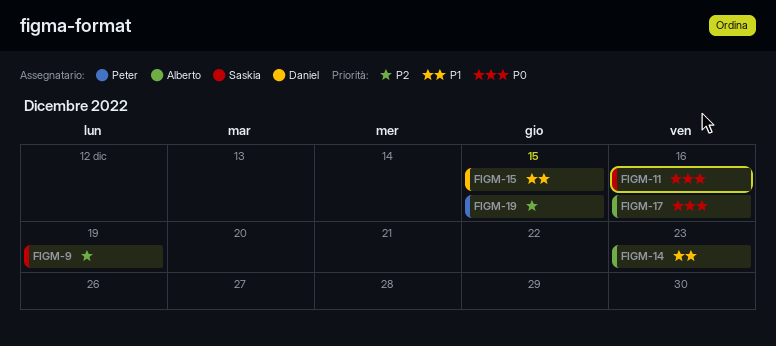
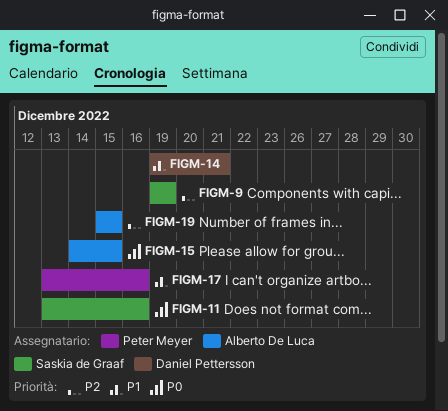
FIGM-14, owner: Alberto De Luca -> Daniel Pettersson
FIGM-14, due: Dec 23 -> Dec 21
FIGM-15, owner: Daniel Pettersson -> Alberto De Luca
FIGM-15, priority: P1 -> P0
FIGM-17, owner: Alberto De Luca -> Peter Meyer
FIGM-17, priority: P0 -> P1
FIGM-19, owner: Peter Meyer -> Alberto De Luca

